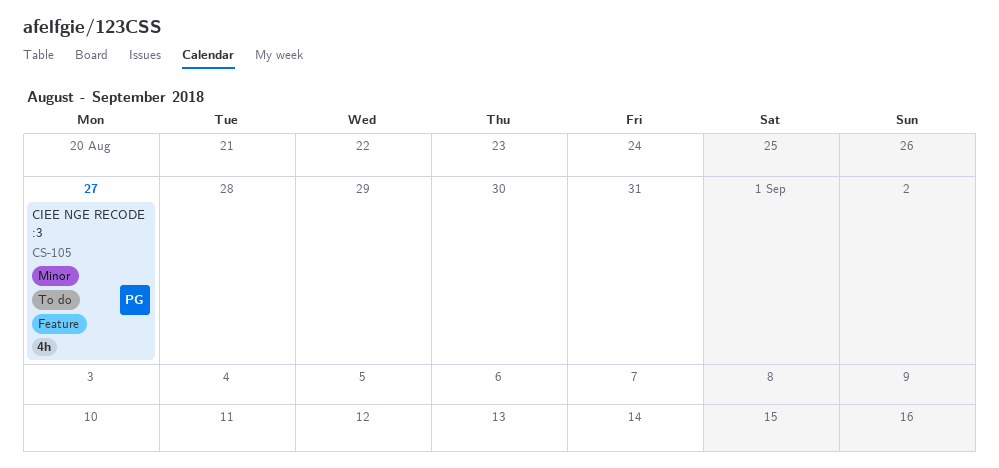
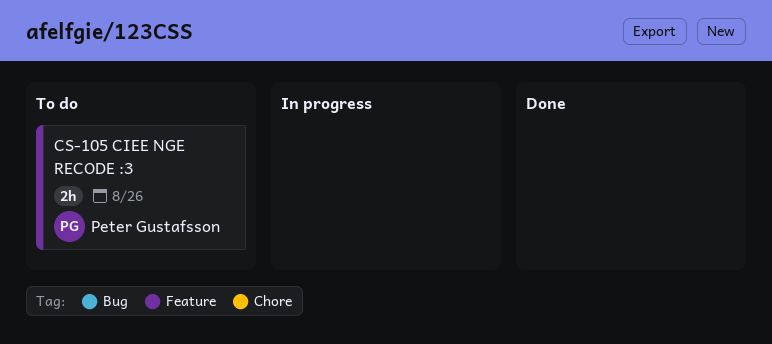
CS-105, estimate: 4h -> 2h
CS-105, due: Aug 27 -> Aug 26

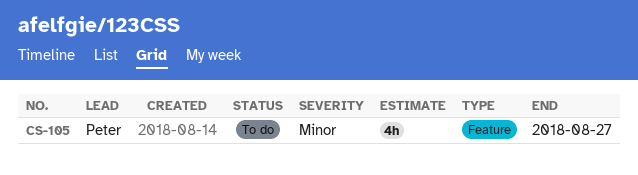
CS-105, estimate: 2h -> 4h
CS-105, due: Aug 26 -> Aug 27

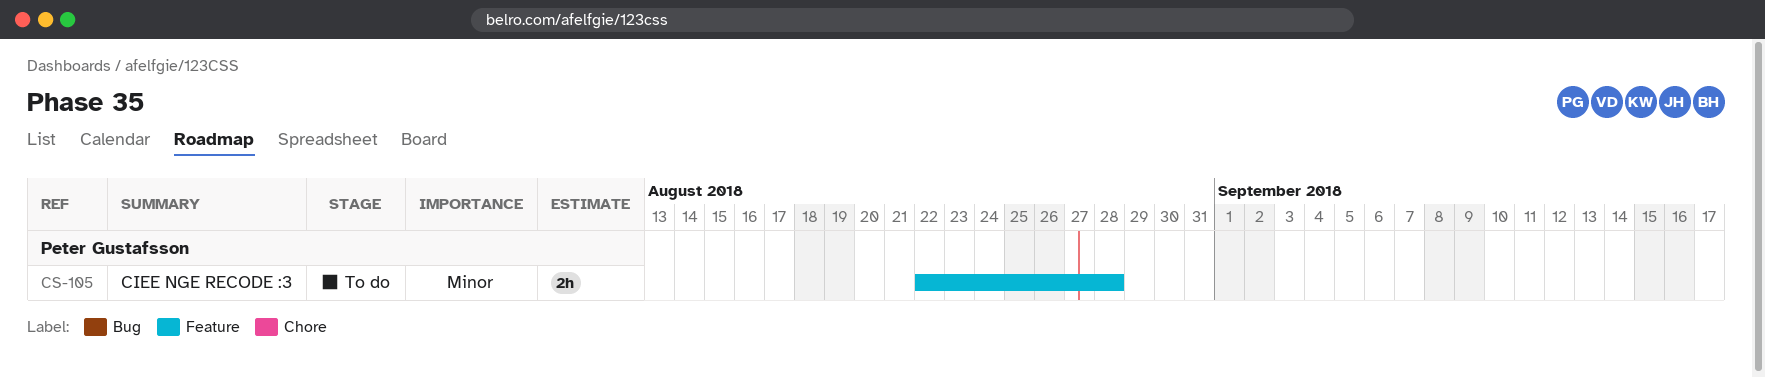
CS-105, estimate: 4h -> 2h
CS-105, due: Aug 27 -> Aug 28

